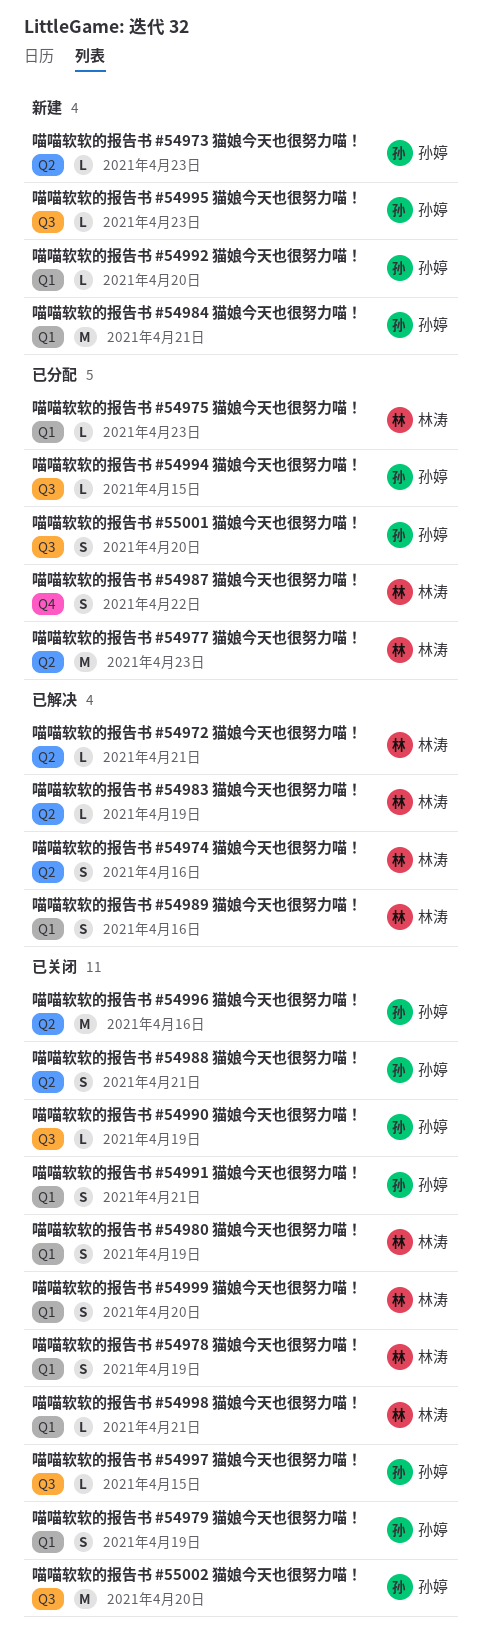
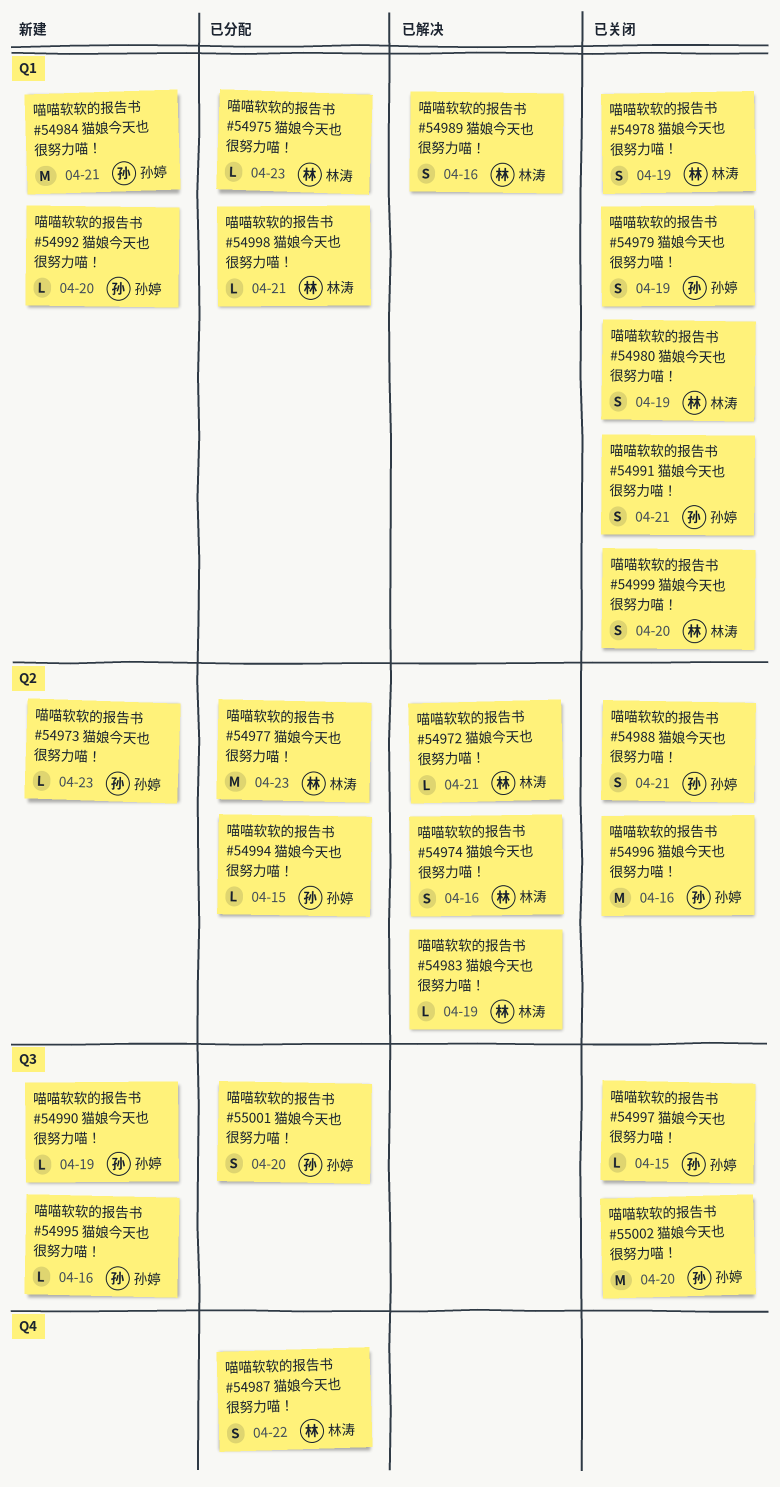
喵喵软软的报告书 #54990 猫娘今天也很努力喵！, status: 已关闭 -> 新建
喵喵软软的报告书 #54994 猫娘今天也很努力喵！, label: Q3 -> Q2
喵喵软软的报告书 #54995 猫娘今天也很努力喵！, due: Apr 23 -> Apr 16
喵喵软软的报告书 #54998 猫娘今天也很努力喵！, status: 已关闭 -> 已分配

